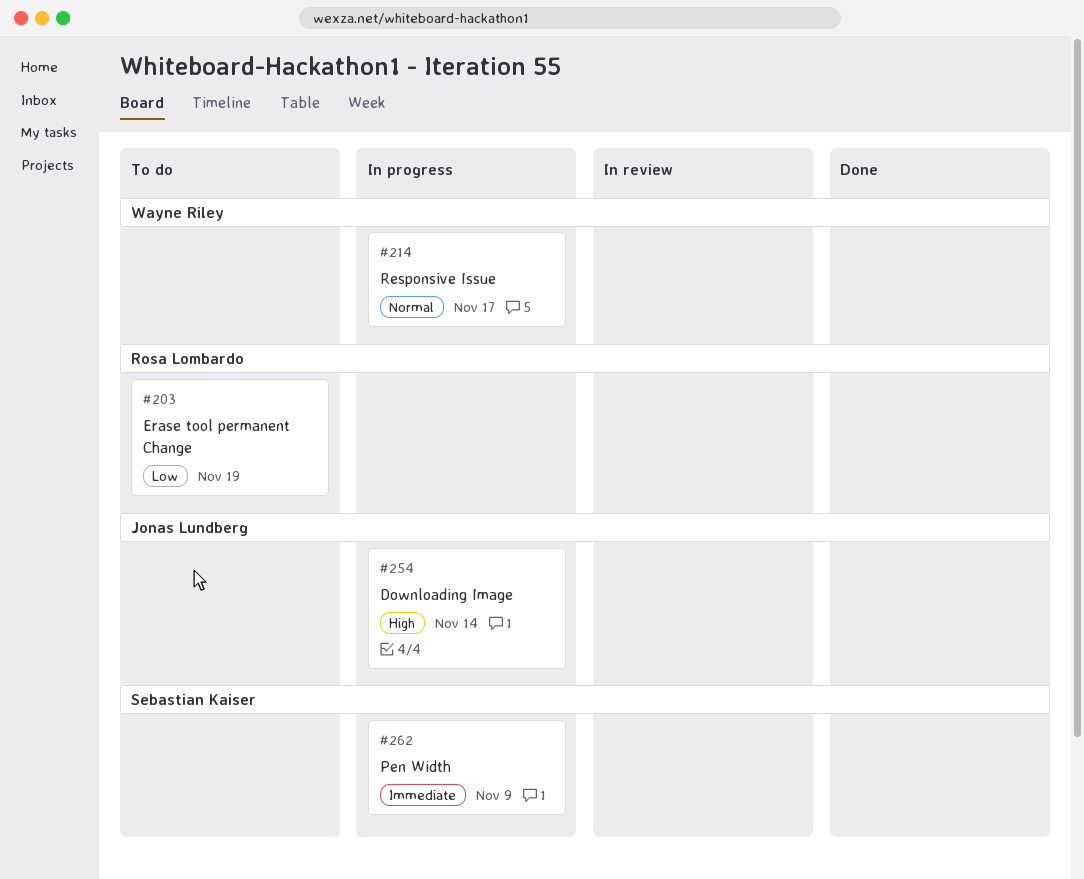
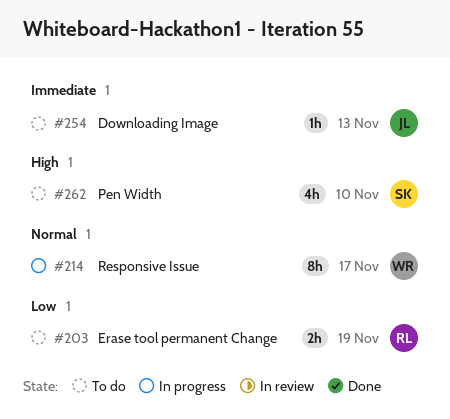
#254, status: In progress -> To do
#254, priority: High -> Immediate
#254, due: Nov 14 -> Nov 13
#262, status: In progress -> To do
#262, priority: Immediate -> High
#262, due: Nov 9 -> Nov 10

